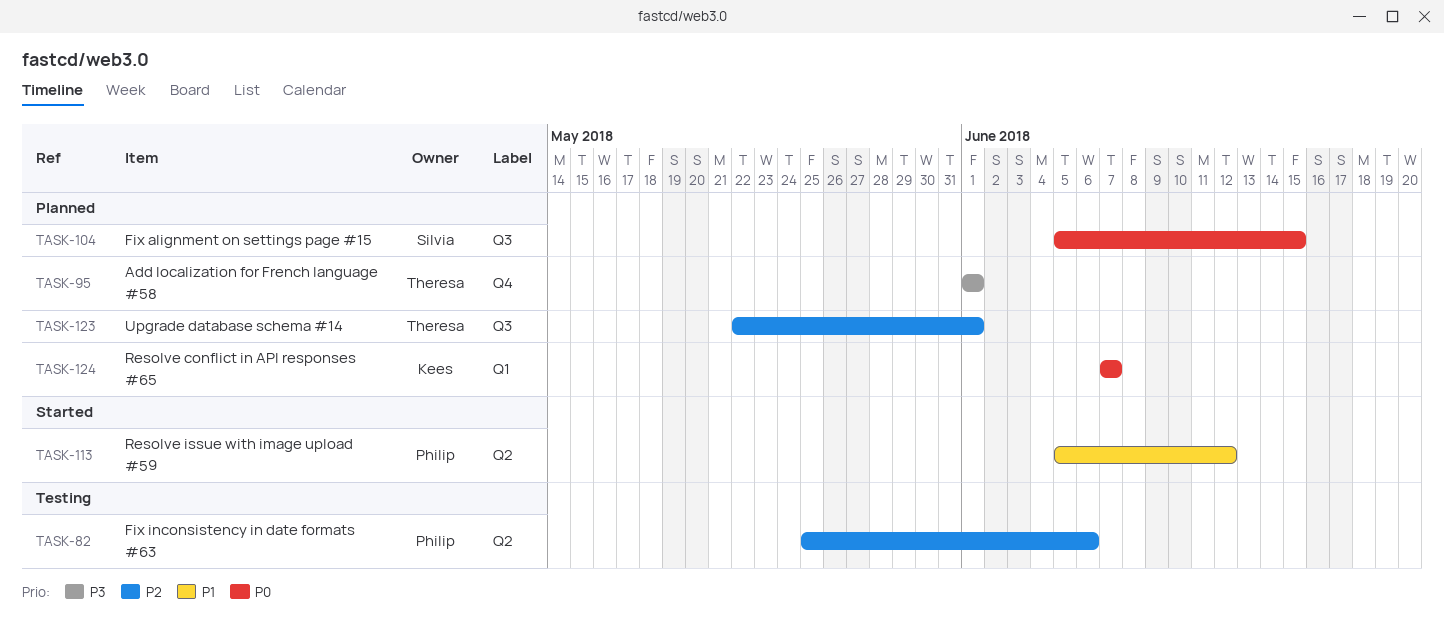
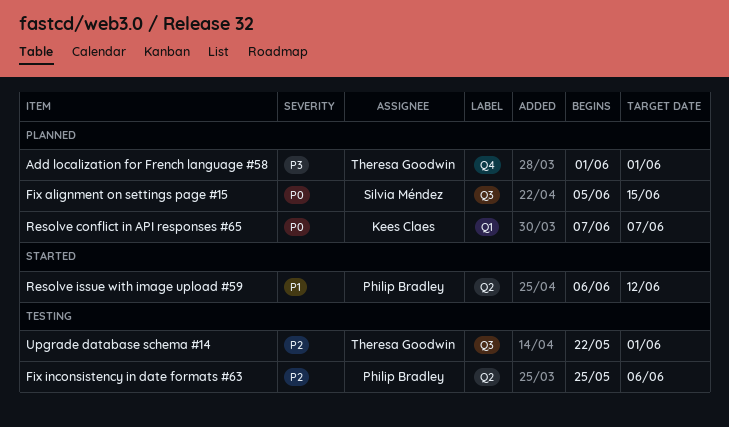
Resolve issue with image upload #59, start: Jun 5 -> Jun 6
Upgrade database schema #14, status: Planned -> Testing

